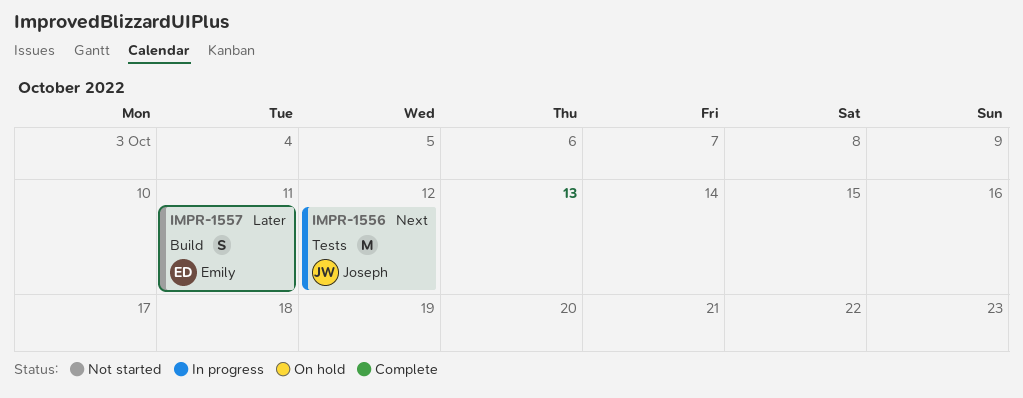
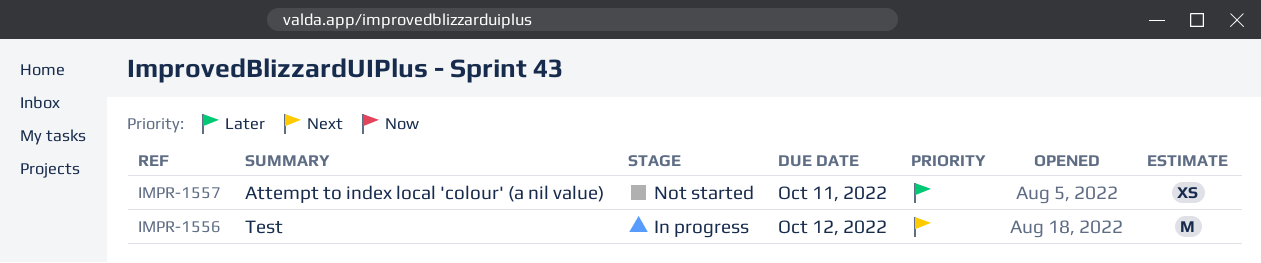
IMPR-1557, estimate: S -> XS

